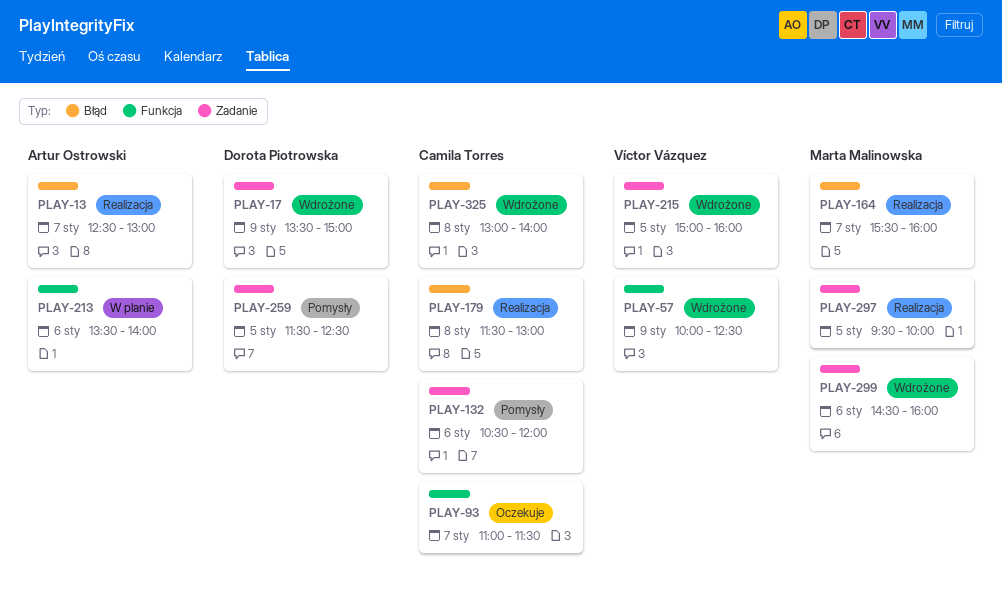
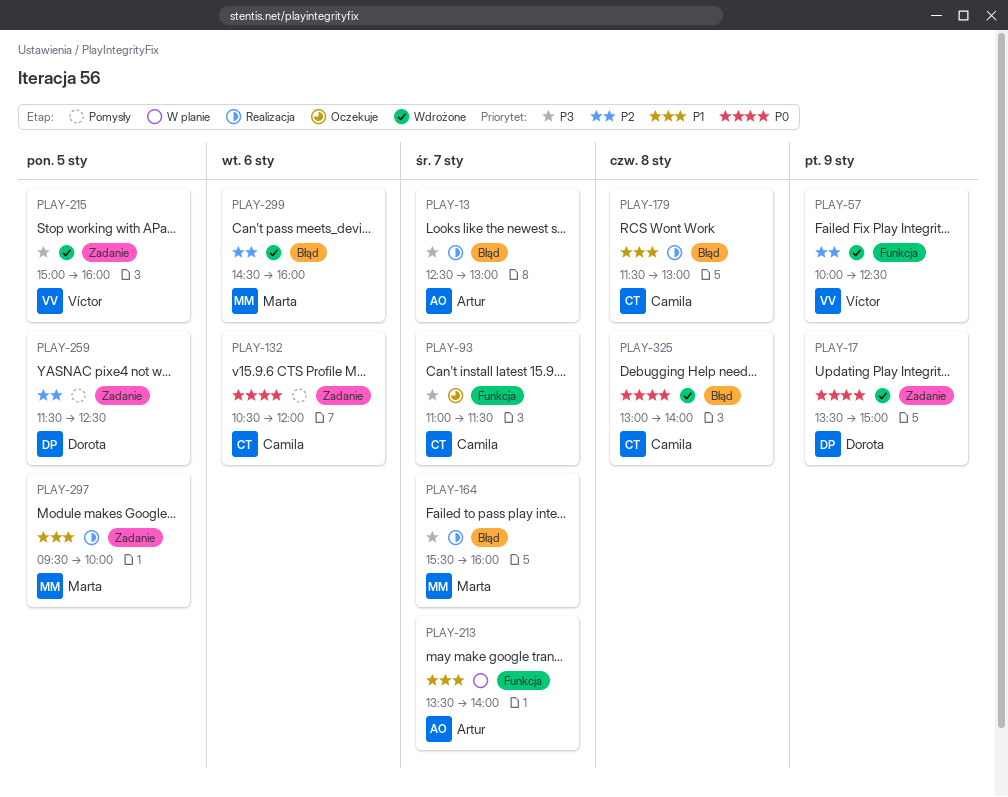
PLAY-213, day: Jan 6 -> Jan 7
PLAY-299, label: Zadanie -> Błąd

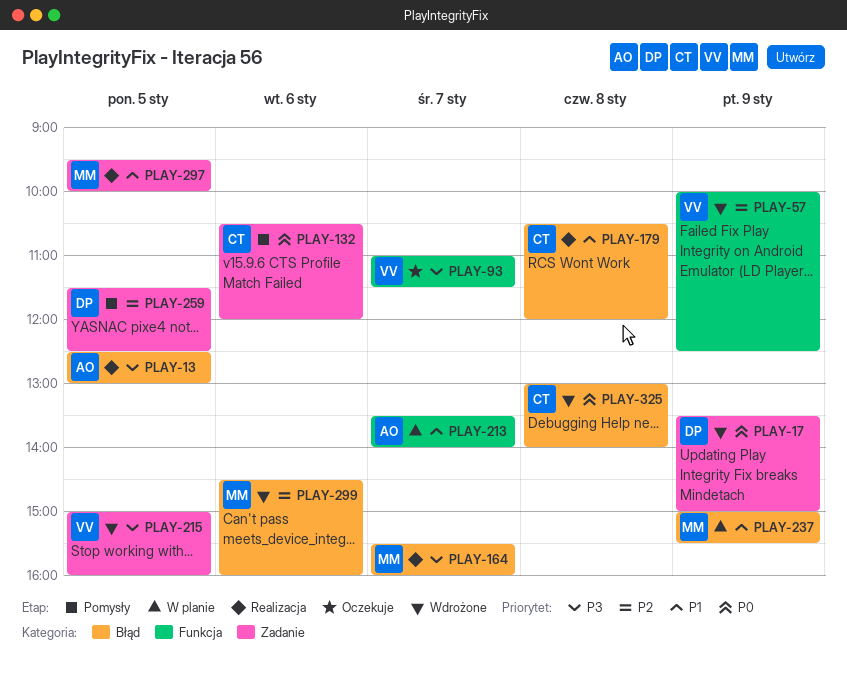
PLAY-13, day: Jan 7 -> Jan 5
PLAY-93, owner: Camila -> Víctor
PLAY-179, begins: 11:30 -> 10:30
PLAY-179, ends: 13:00 -> 12:00
PLAY-237: none -> present

